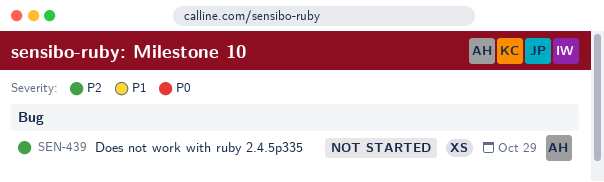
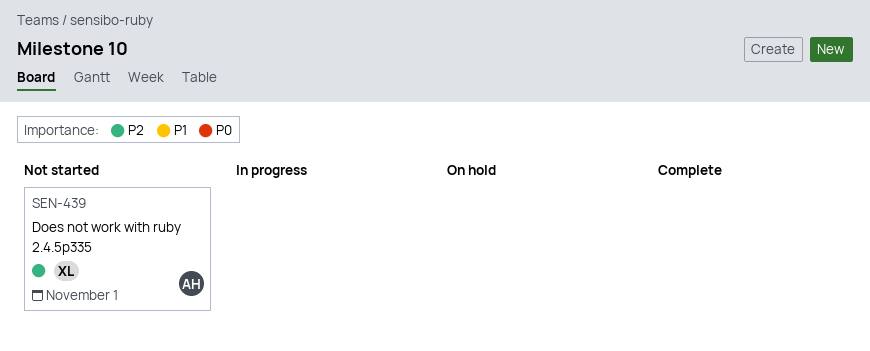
SEN-439, estimate: XS -> XL
SEN-439, due: Oct 29 -> Nov 1

